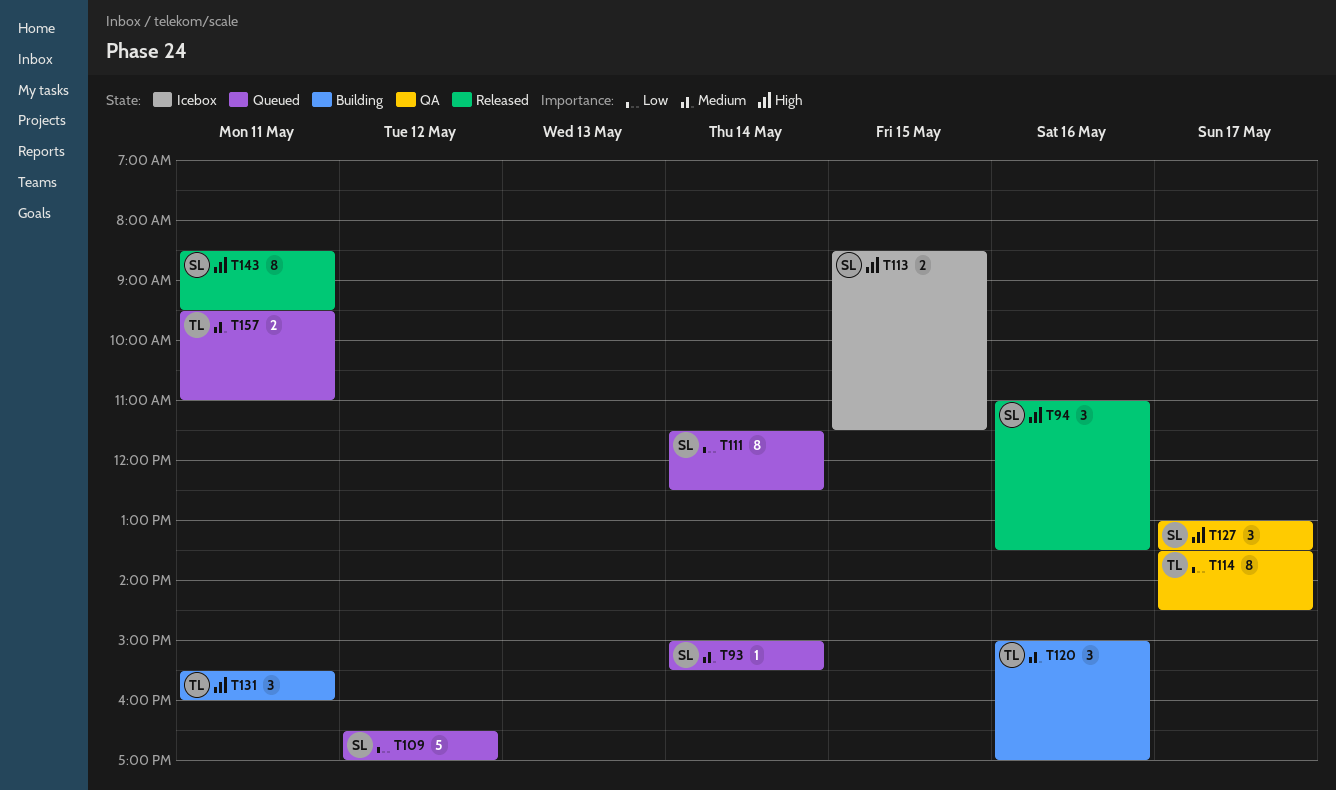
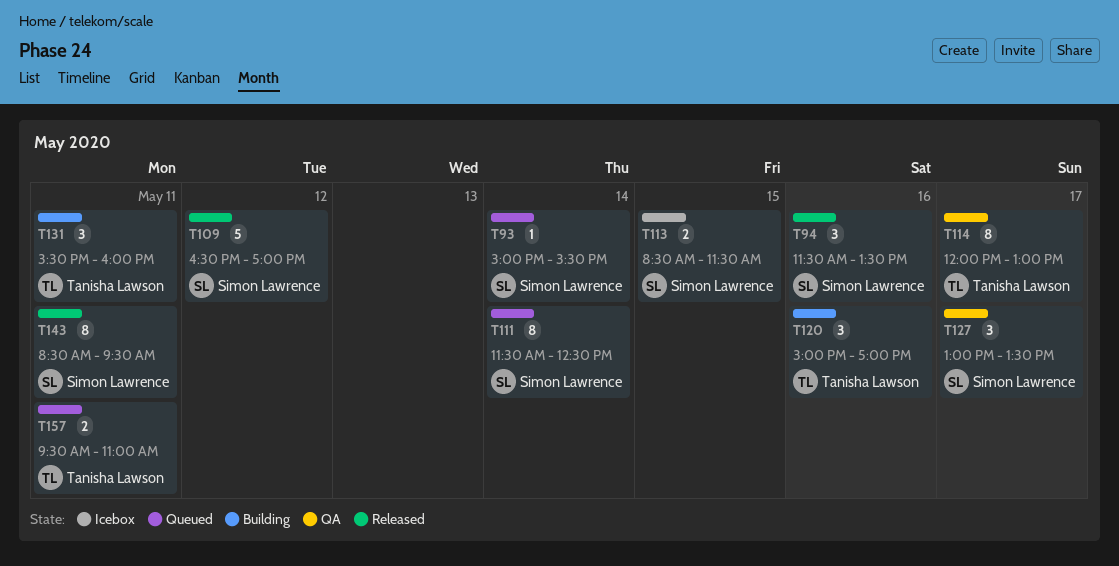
T94, begins: 11:00 -> 11:30
T109, status: Queued -> Released
T114, begins: 13:30 -> 12:00
T114, ends: 14:30 -> 13:00

